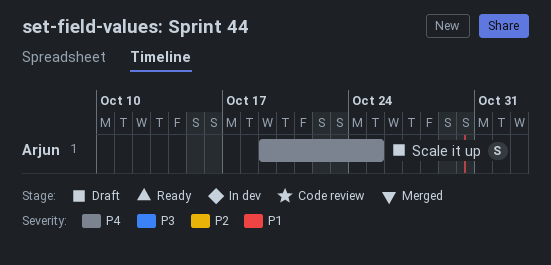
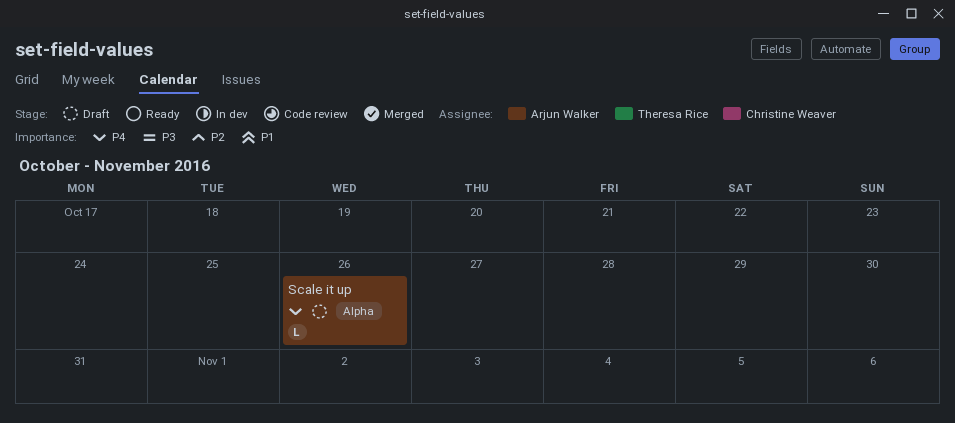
Scale it up, estimate: S -> L
Scale it up, due: Oct 25 -> Oct 26

